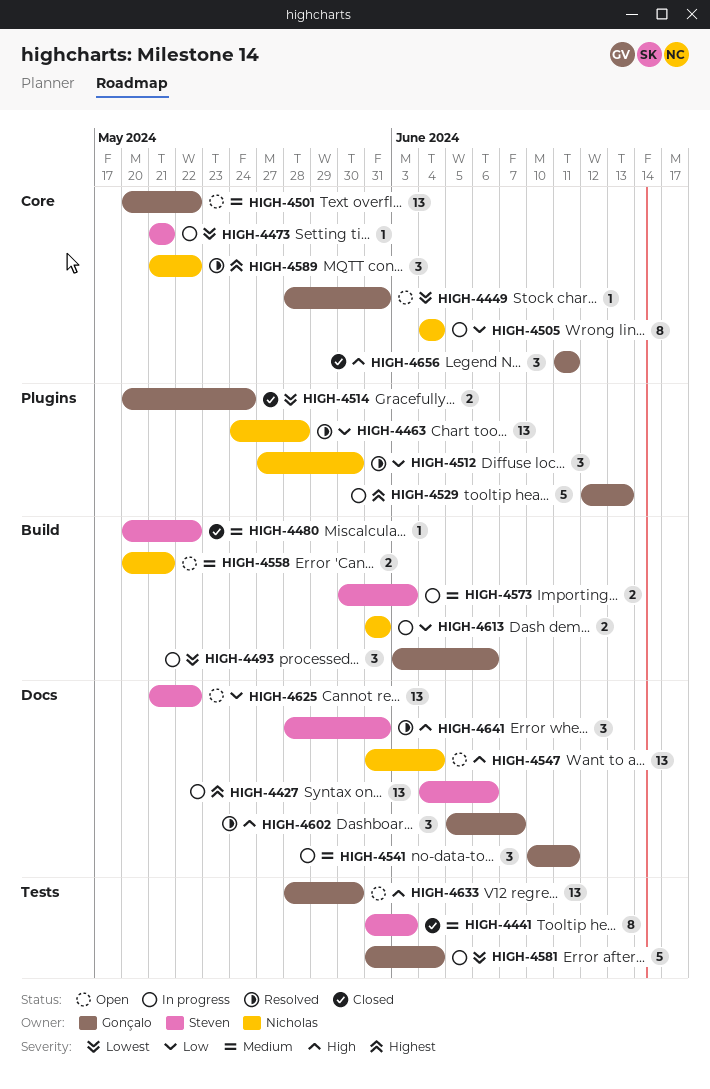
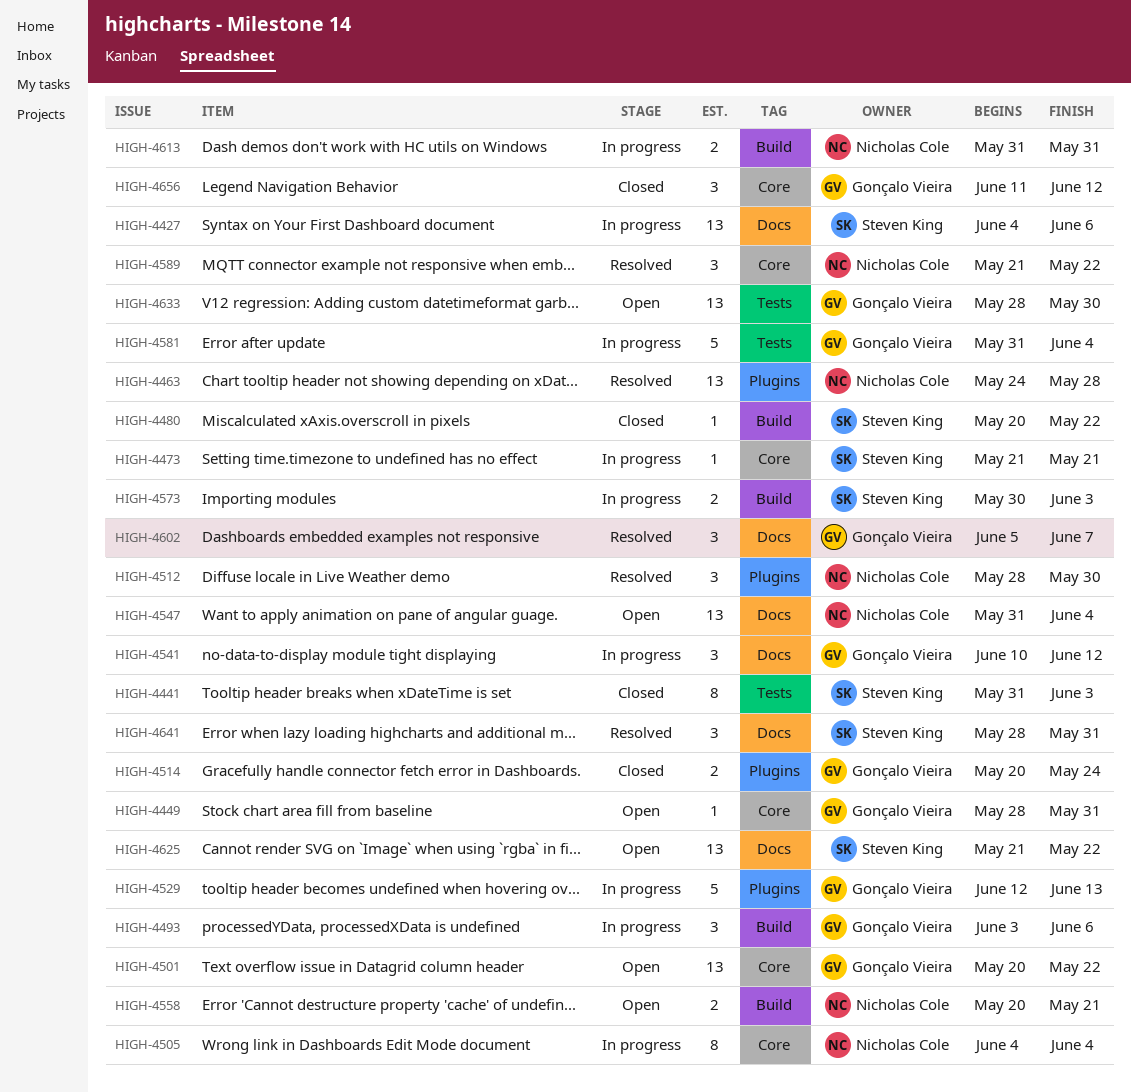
HIGH-4512, start: May 27 -> May 28
HIGH-4541, due: Jun 11 -> Jun 12
HIGH-4656, due: Jun 11 -> Jun 12

